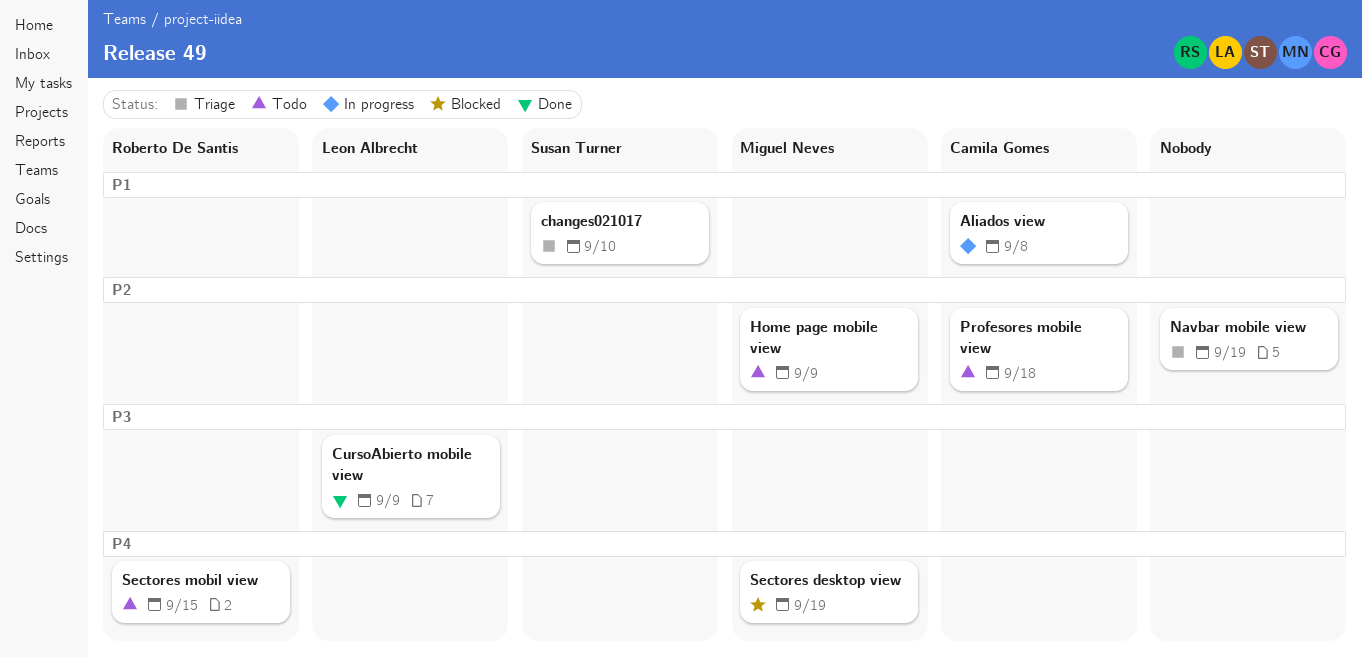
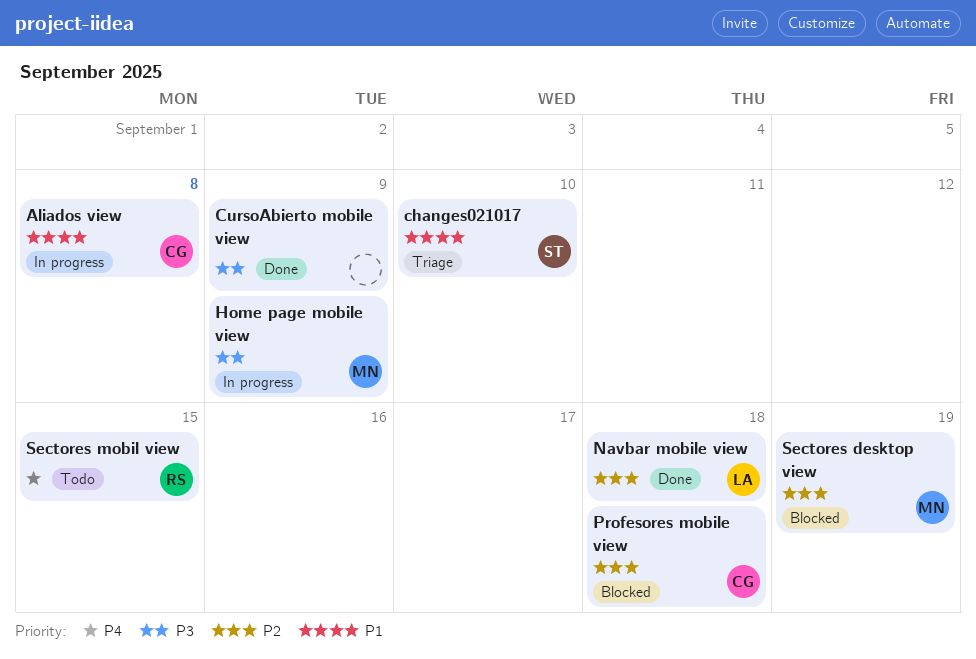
CursoAbierto mobile view, owner: Leon Albrecht -> none
Home page mobile view, status: Todo -> In progress
Home page mobile view, priority: P2 -> P3
Navbar mobile view, status: Triage -> Done
Navbar mobile view, owner: none -> Leon Albrecht
Navbar mobile view, due: Sep 19 -> Sep 18
Profesores mobile view, status: Todo -> Blocked
Sectores desktop view, priority: P4 -> P2

